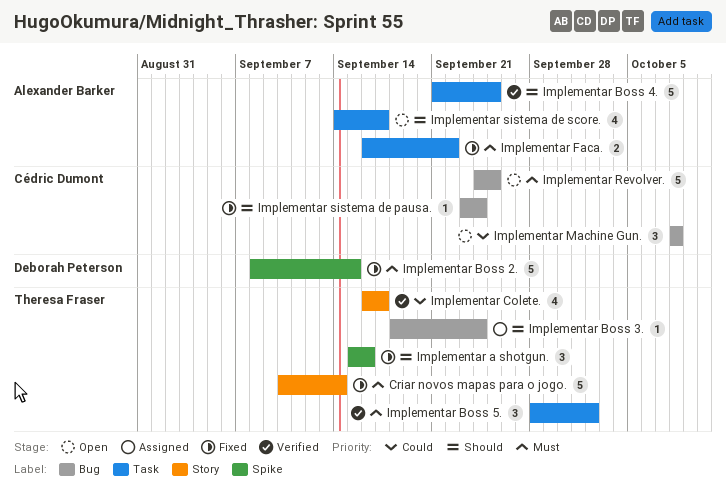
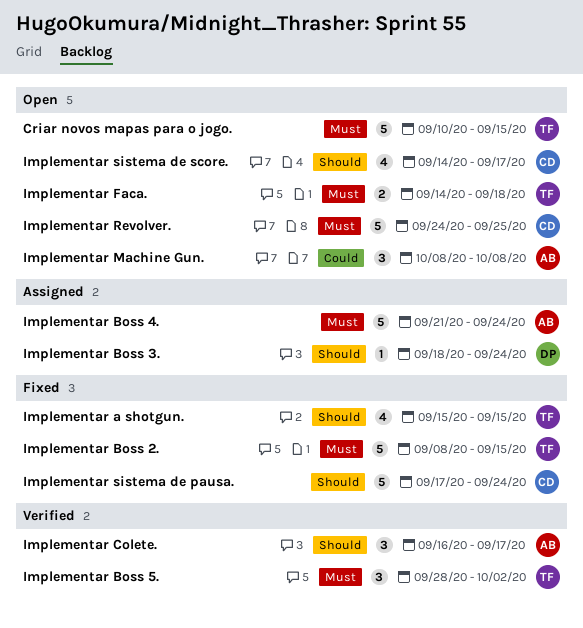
Criar novos mapas para o jogo., status: Fixed -> Open
Criar novos mapas para o jogo., due: Sep 14 -> Sep 15
Implementar a shotgun., estimate: 3 -> 4
Implementar a shotgun., due: Sep 16 -> Sep 15
Implementar Boss 2., owner: Deborah Peterson -> Theresa Fraser
Implementar Boss 3., owner: Theresa Fraser -> Deborah Peterson
Implementar Boss 4., status: Verified -> Assigned
Implementar Boss 4., priority: Should -> Must
Implementar Boss 4., due: Sep 25 -> Sep 24
Implementar Colete., owner: Theresa Fraser -> Alexander Barker
Implementar Colete., priority: Could -> Should
Implementar Colete., estimate: 4 -> 3
Implementar Faca., status: Fixed -> Open
Implementar Faca., owner: Alexander Barker -> Theresa Fraser
Implementar Faca., start: Sep 16 -> Sep 14
Implementar Faca., due: Sep 22 -> Sep 18
Implementar Machine Gun., owner: Cédric Dumont -> Alexander Barker
Implementar sistema de pausa., estimate: 1 -> 5
Implementar sistema de pausa., start: Sep 23 -> Sep 17
Implementar sistema de score., owner: Alexander Barker -> Cédric Dumont

